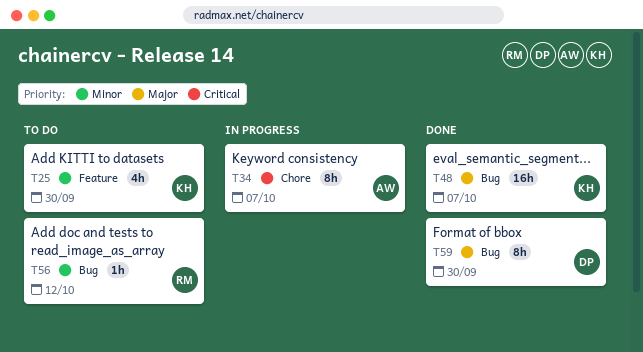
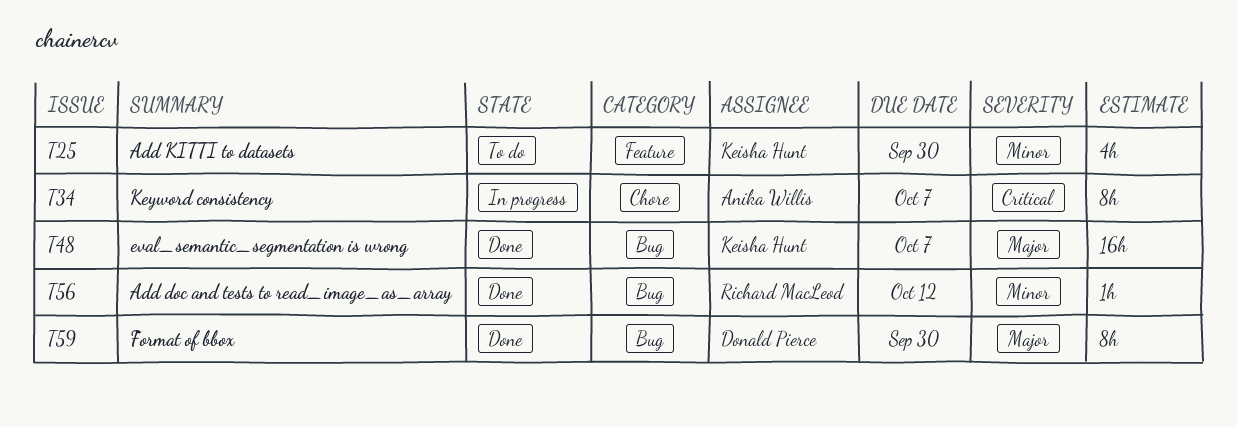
T56, status: To do -> Done

